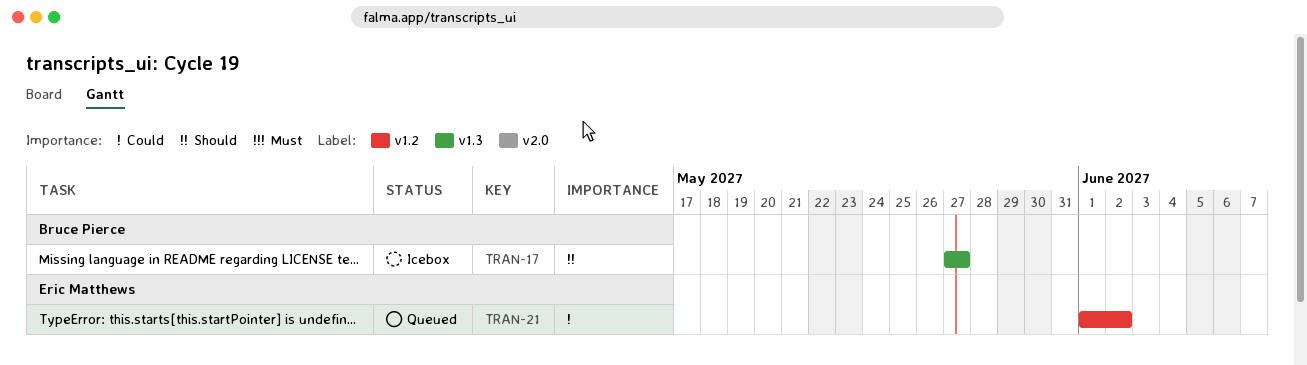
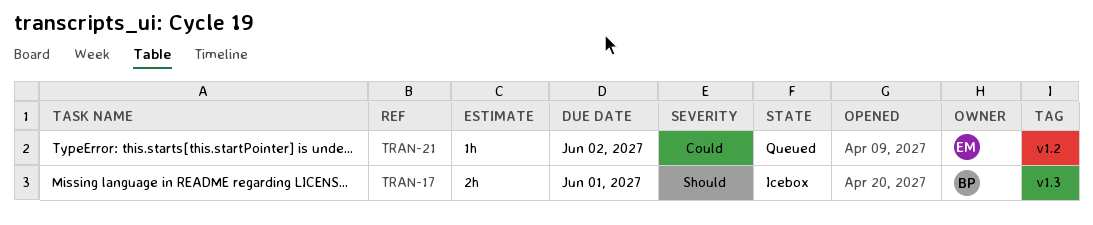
TRAN-17, due: May 27 -> Jun 1

